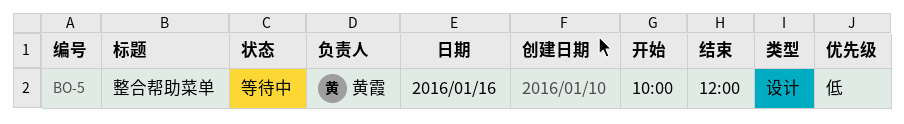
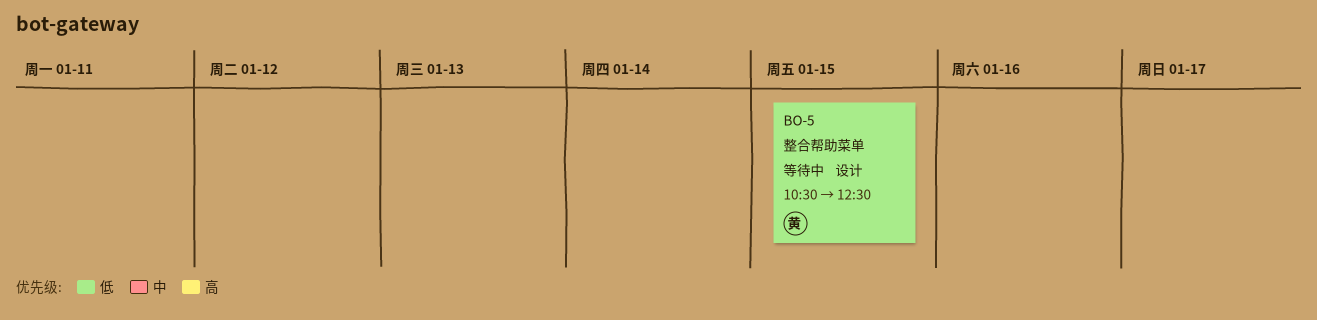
BO-5, day: Jan 16 -> Jan 15
BO-5, begins: 10:00 -> 10:30
BO-5, ends: 12:00 -> 12:30

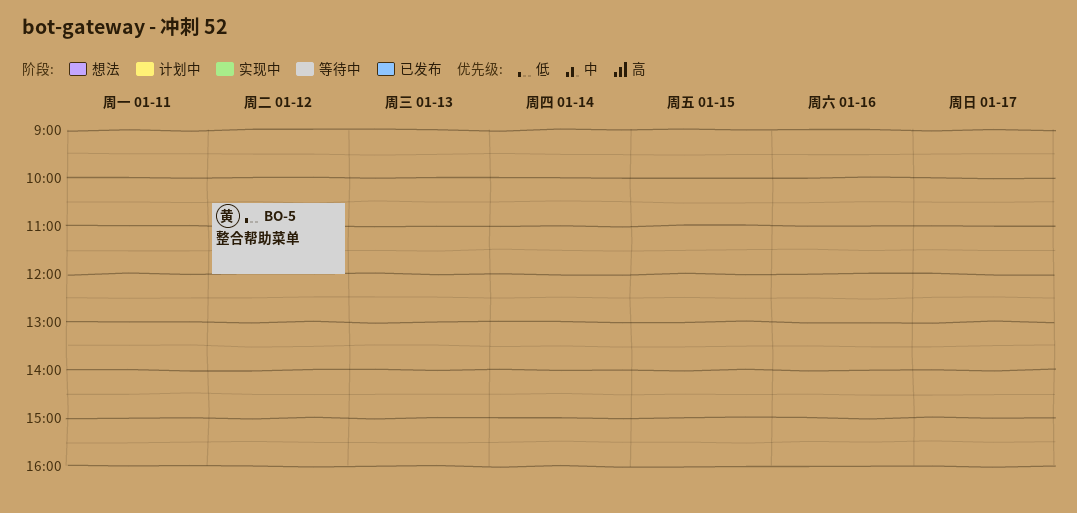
BO-5, day: Jan 15 -> Jan 12
BO-5, ends: 12:30 -> 12:00

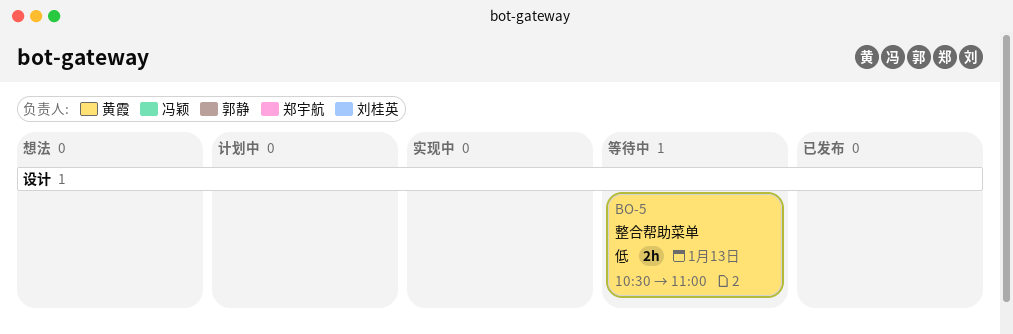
BO-5, day: Jan 12 -> Jan 13
BO-5, ends: 12:00 -> 11:00

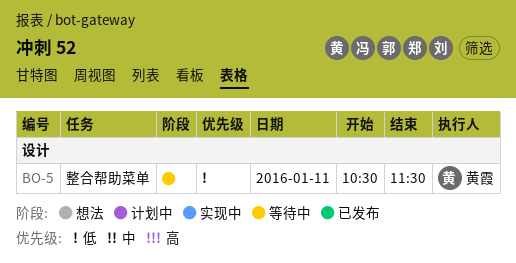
BO-5, day: Jan 13 -> Jan 11
BO-5, ends: 11:00 -> 11:30

